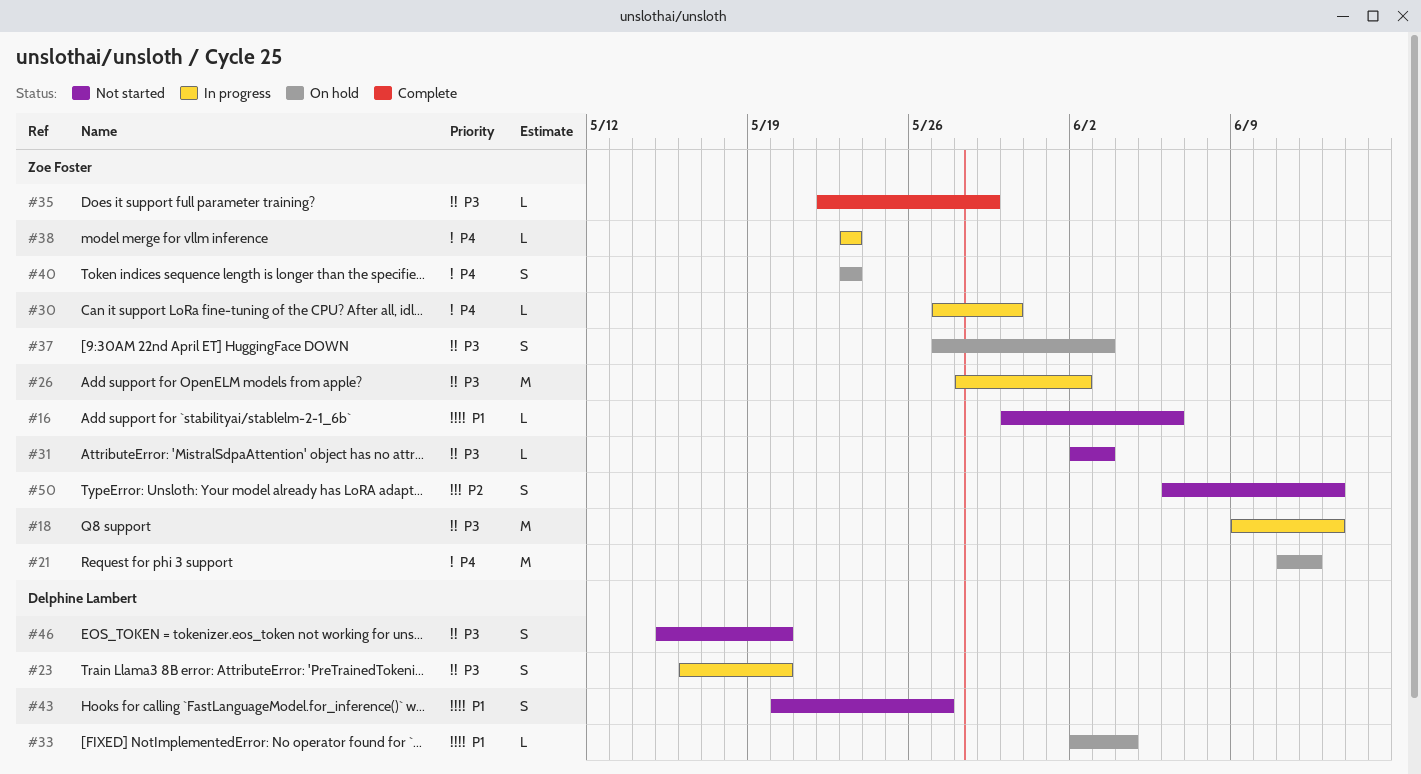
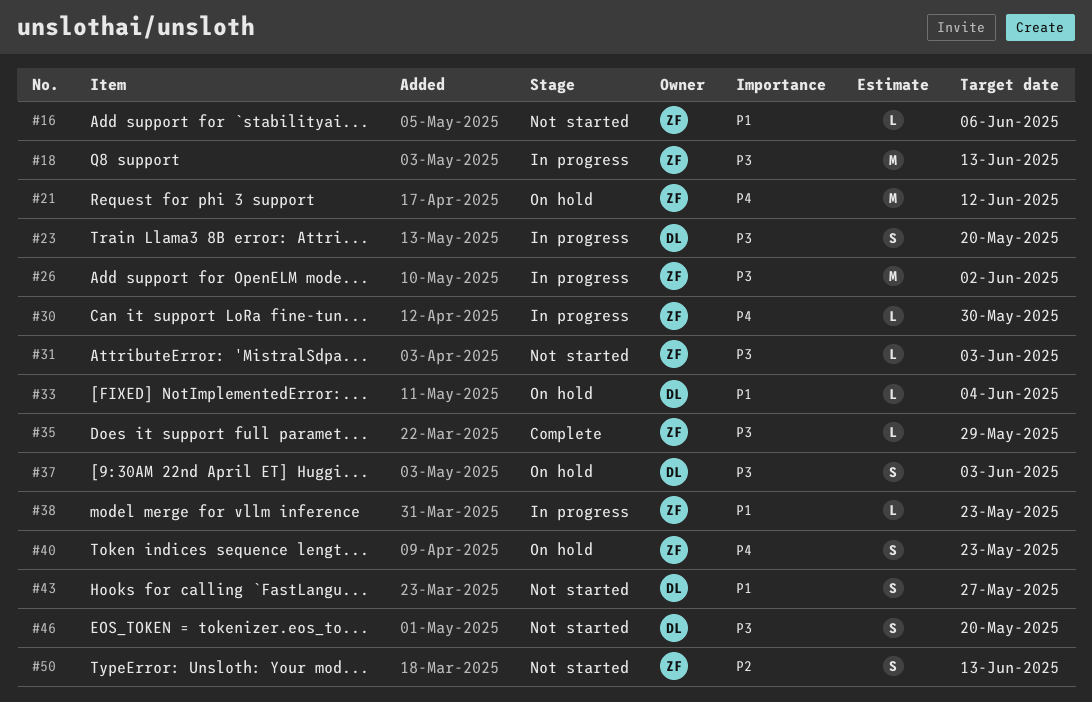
#37, owner: Zoe Foster -> Delphine Lambert
#38, priority: P4 -> P1

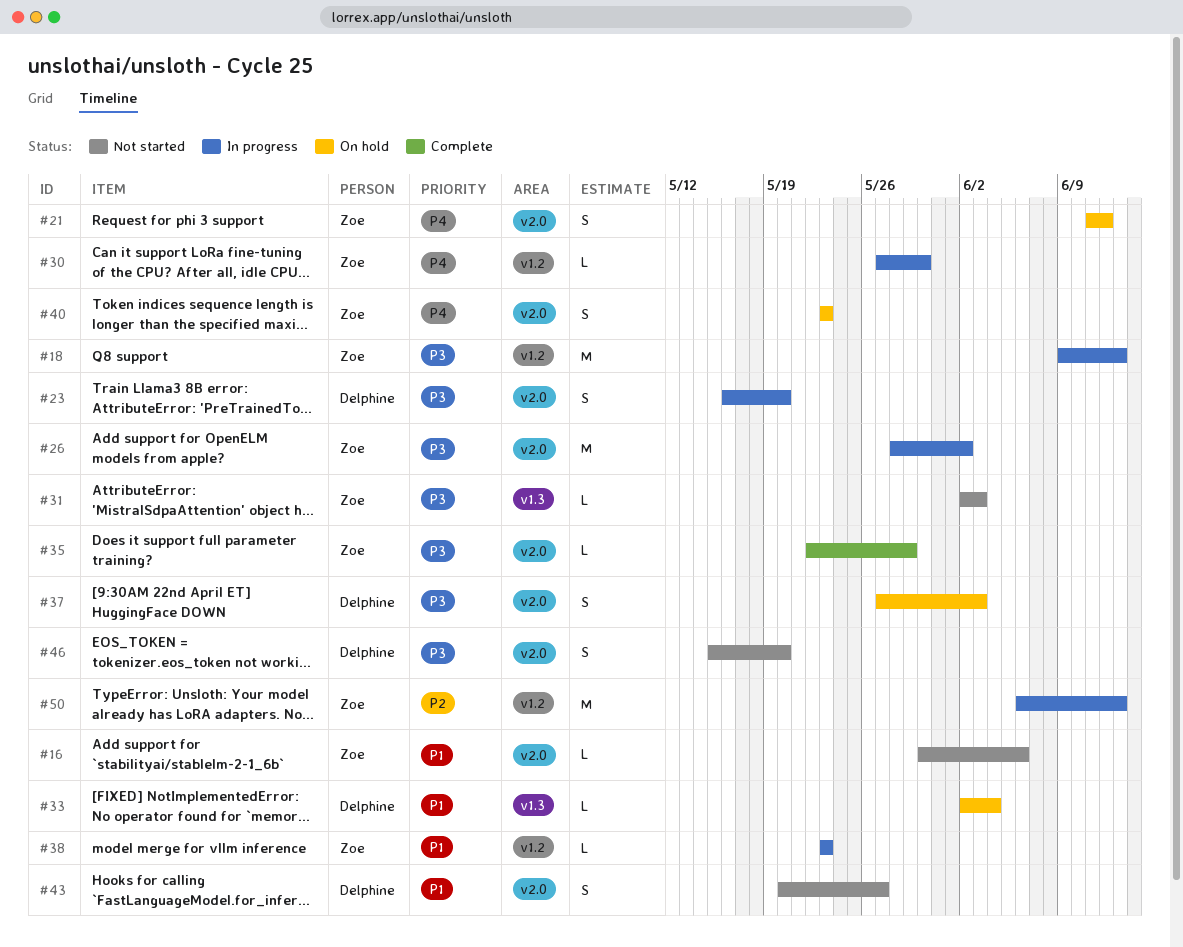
#21, estimate: M -> S
#50, status: Not started -> In progress
#50, estimate: S -> M

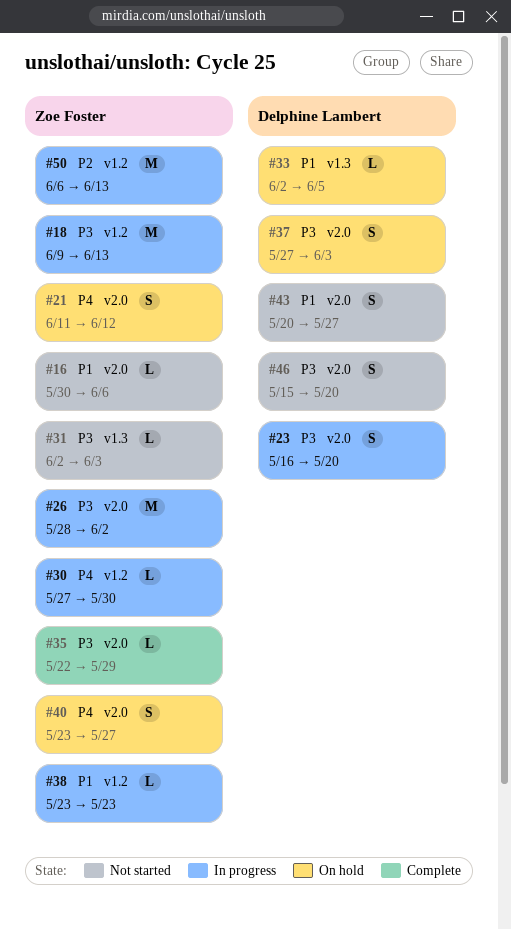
#33, due: Jun 4 -> Jun 5
#40, due: May 23 -> May 27

